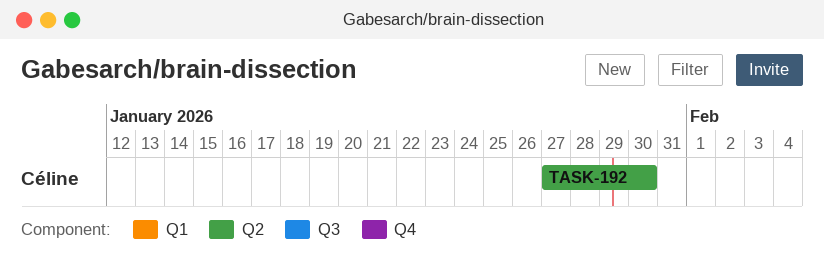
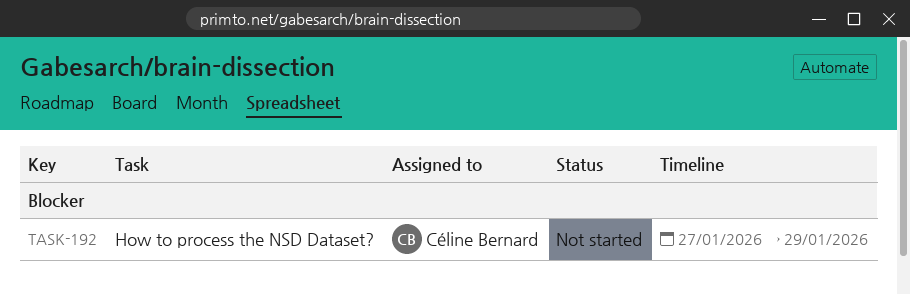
TASK-192, due: Jan 30 -> Jan 29

